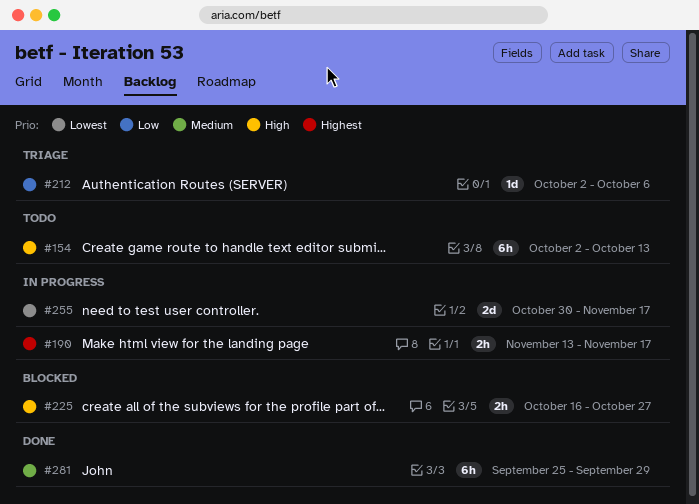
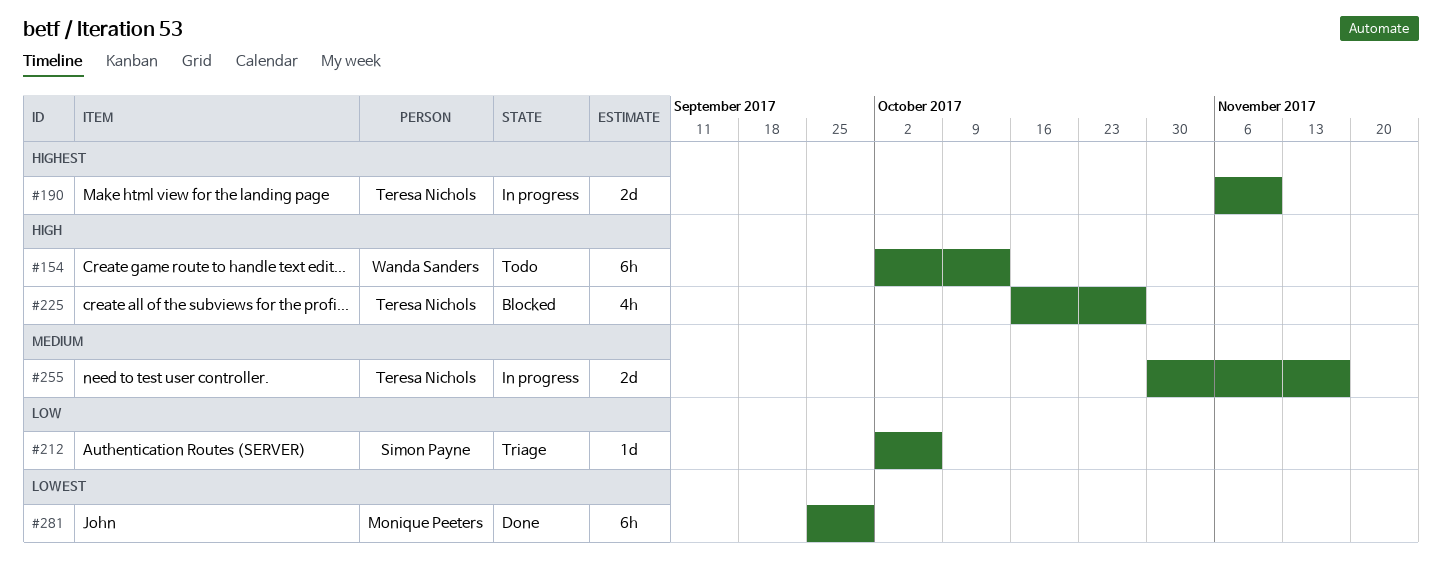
#190, estimate: 2h -> 2d
#190, start: Nov 13 -> Nov 6
#190, due: Nov 17 -> Nov 10
#225, estimate: 2h -> 4h
#255, priority: Lowest -> Medium
#281, priority: Medium -> Lowest

